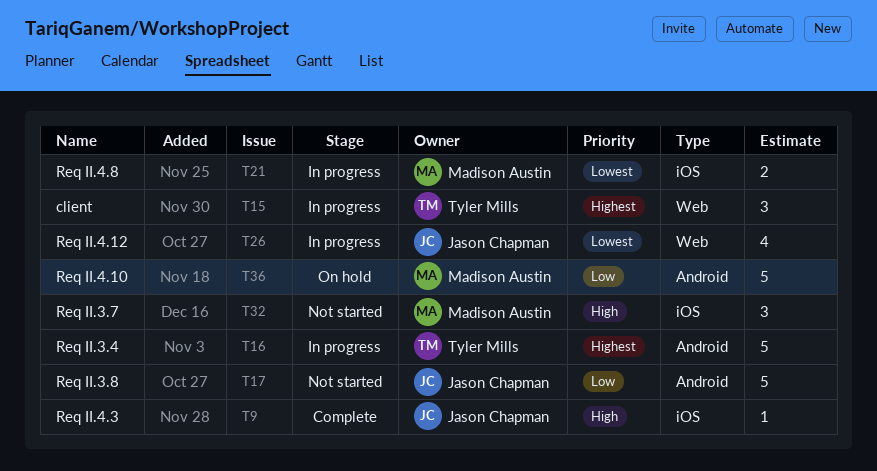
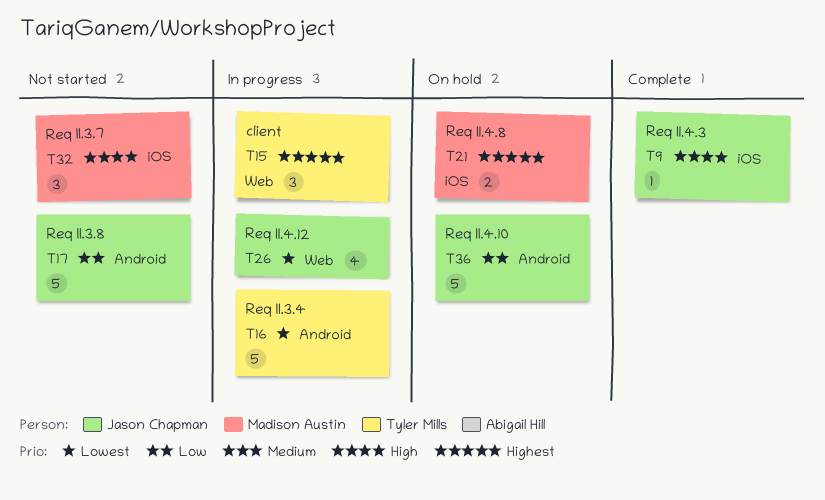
T16, priority: Highest -> Lowest
T21, status: In progress -> On hold
T21, priority: Lowest -> Highest
T36, owner: Madison Austin -> Jason Chapman

